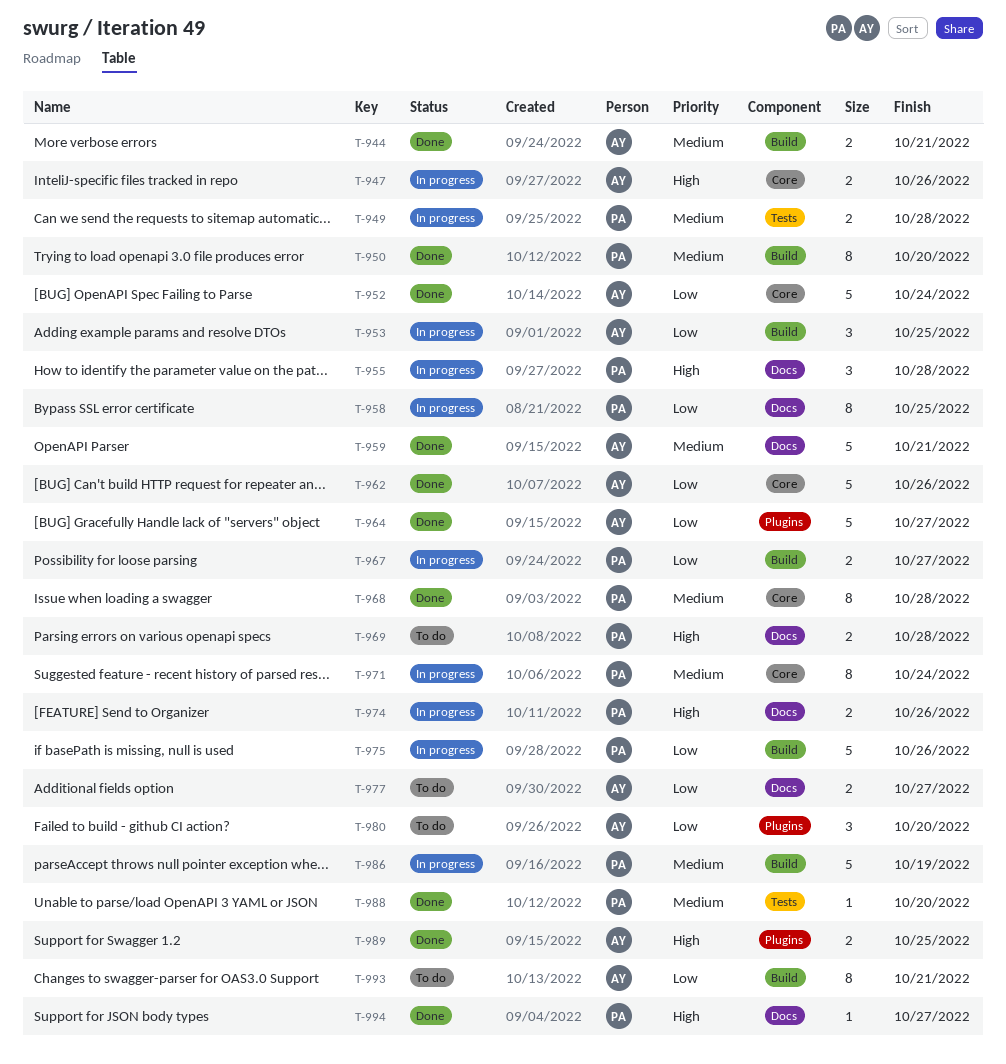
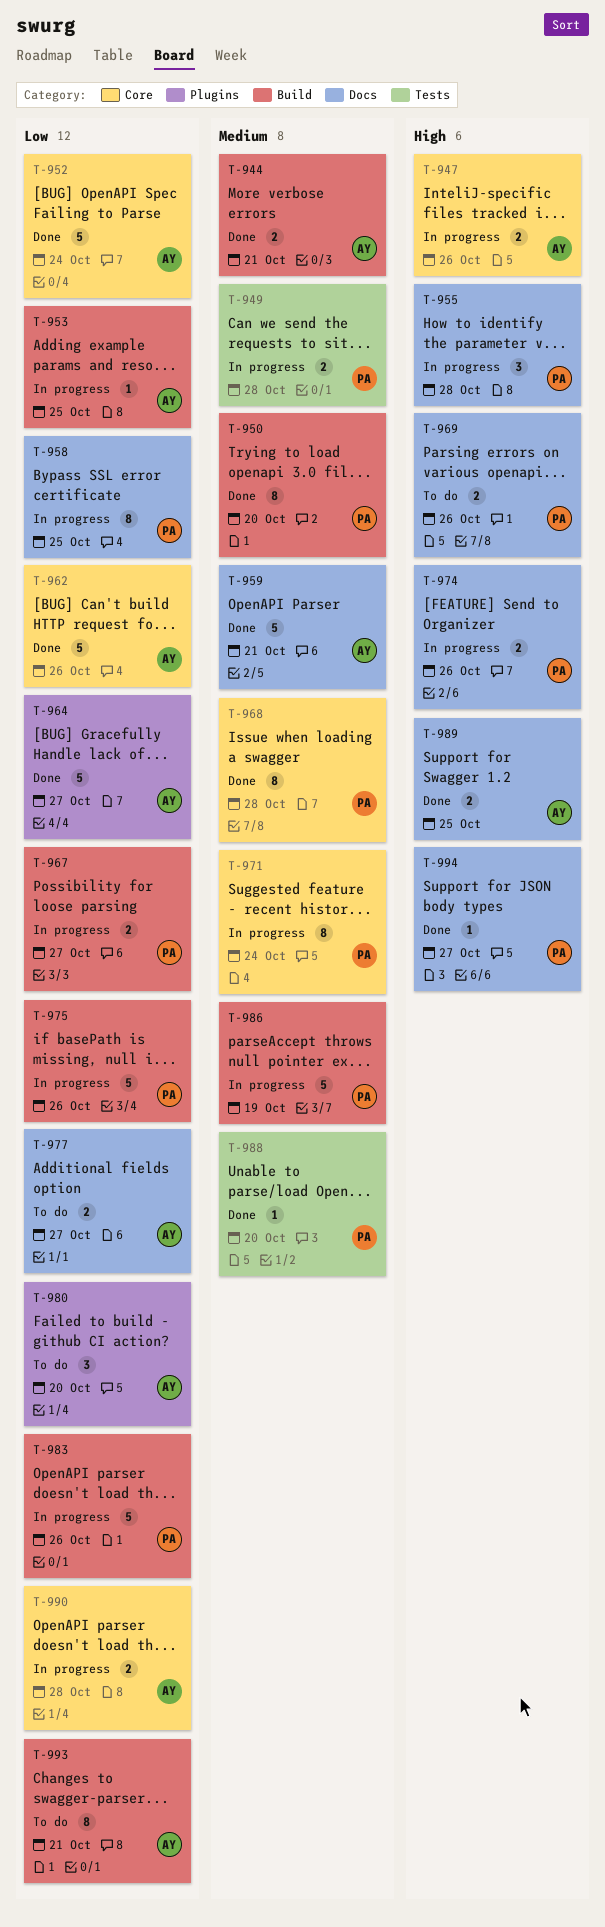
T-953, estimate: 3 -> 1
T-969, due: Oct 28 -> Oct 26
T-983: none -> present
T-989, label: Plugins -> Docs
T-990: none -> present

